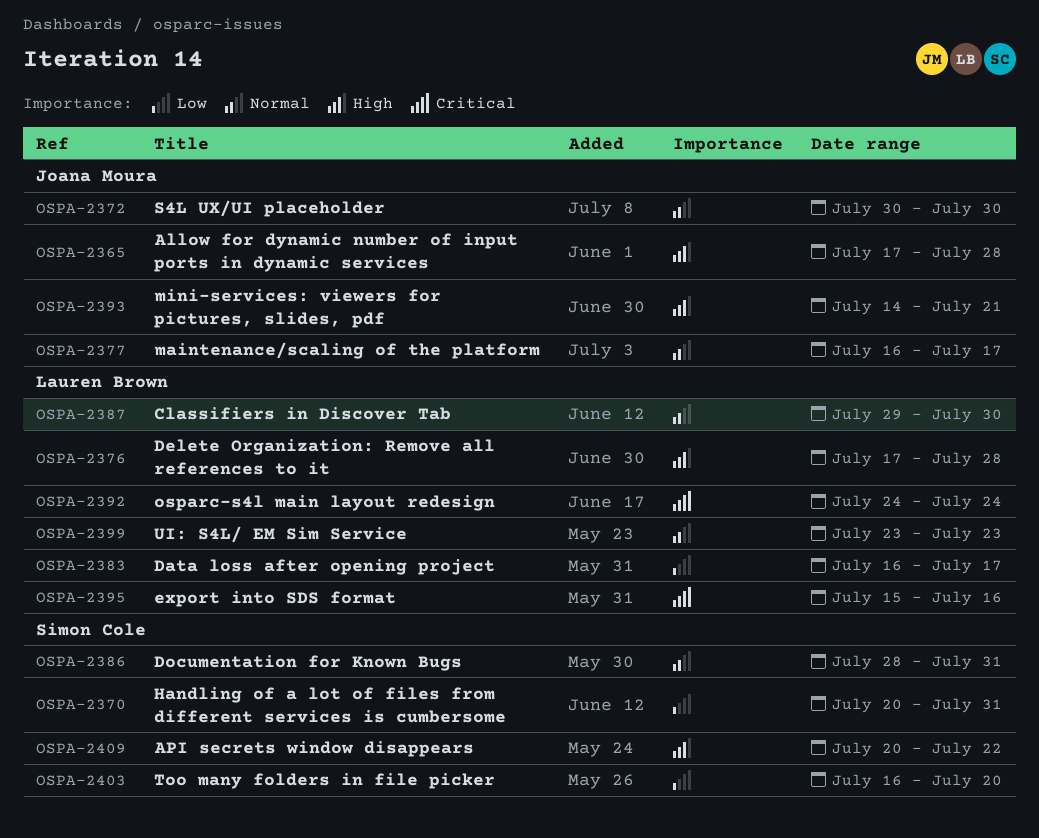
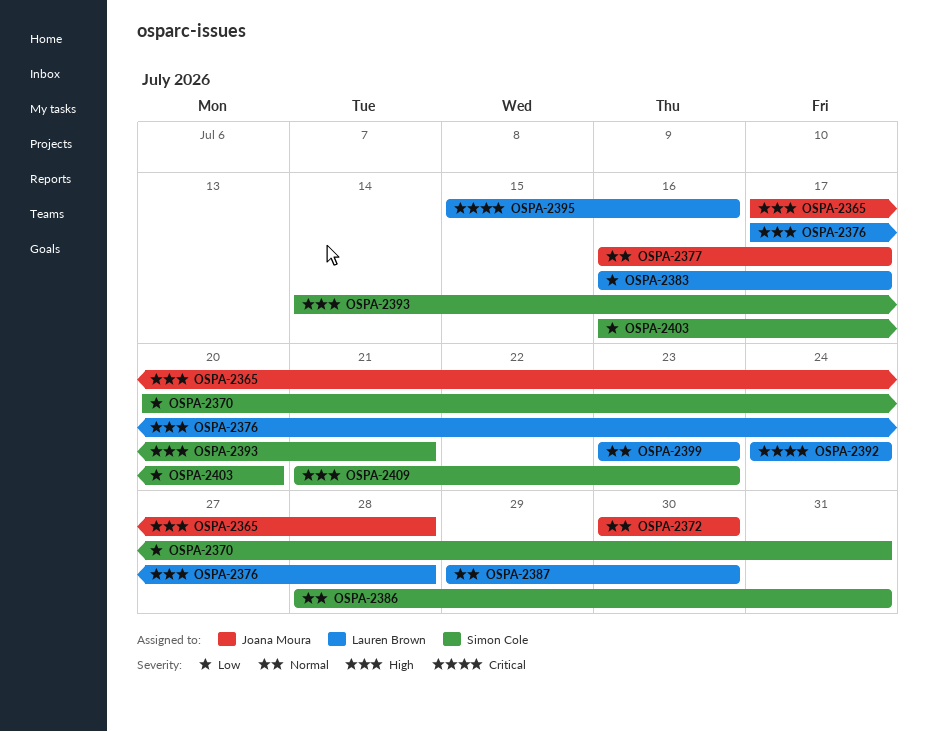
OSPA-2393, owner: Joana Moura -> Simon Cole
OSPA-2409, start: Jul 20 -> Jul 21
OSPA-2409, due: Jul 22 -> Jul 23

